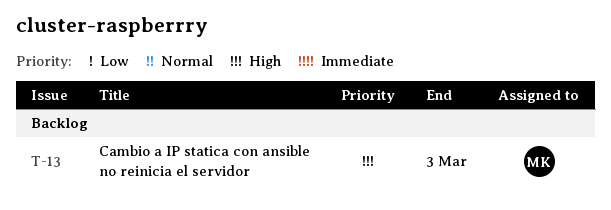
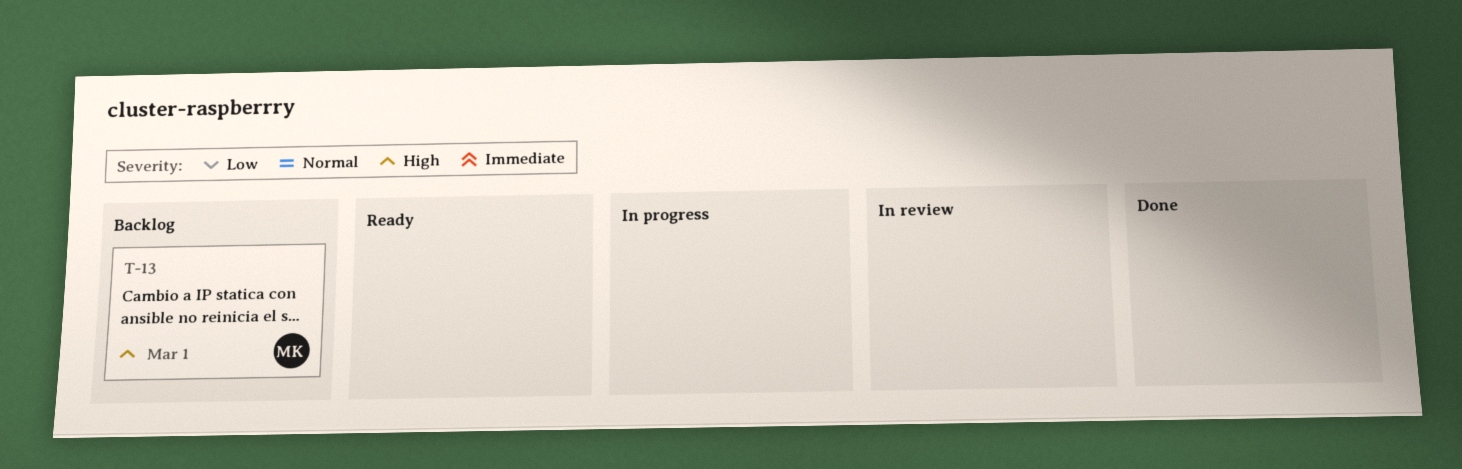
T-13, due: Mar 3 -> Mar 1

